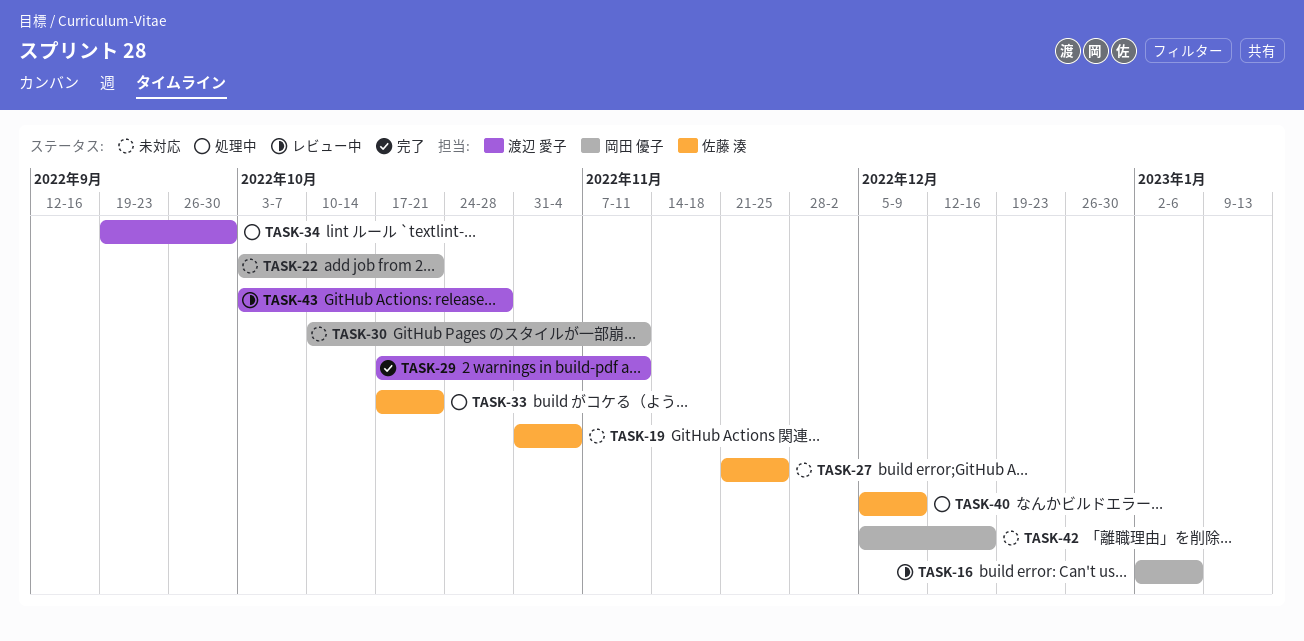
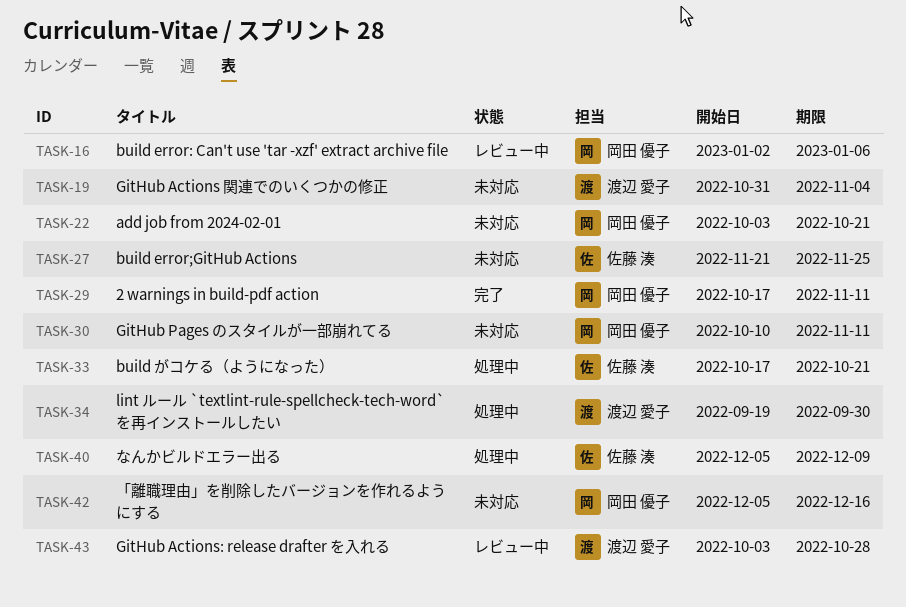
TASK-19, owner: 佐藤 湊 -> 渡辺 愛子
TASK-29, owner: 渡辺 愛子 -> 岡田 優子

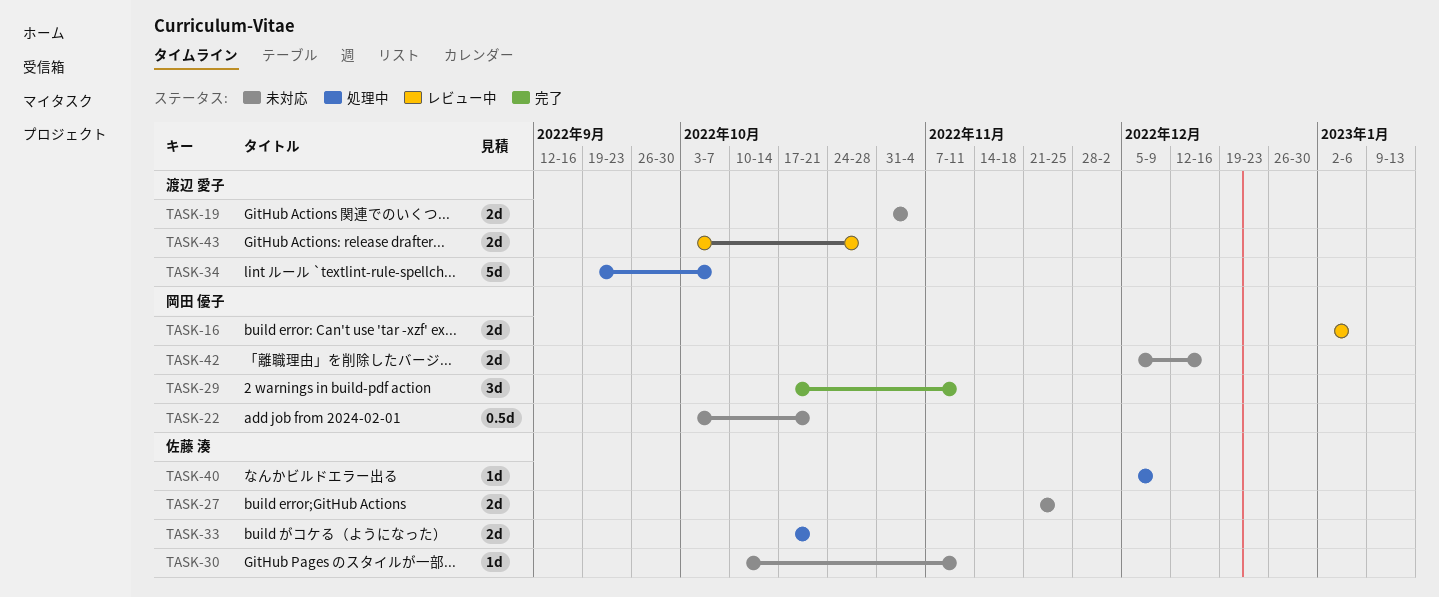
TASK-30, owner: 岡田 優子 -> 佐藤 湊
TASK-34, due: Sep 30 -> Oct 7

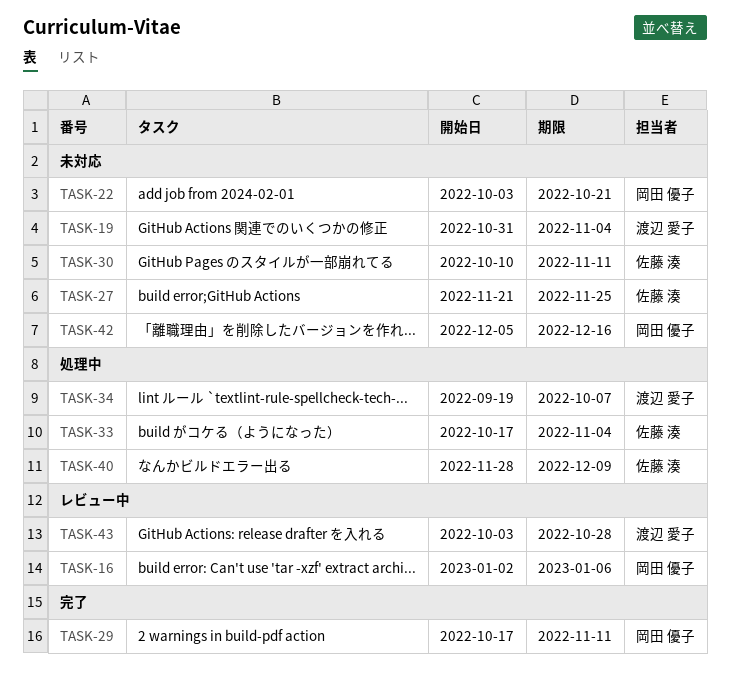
TASK-33, due: Oct 21 -> Nov 4
TASK-40, start: Dec 5 -> Nov 28

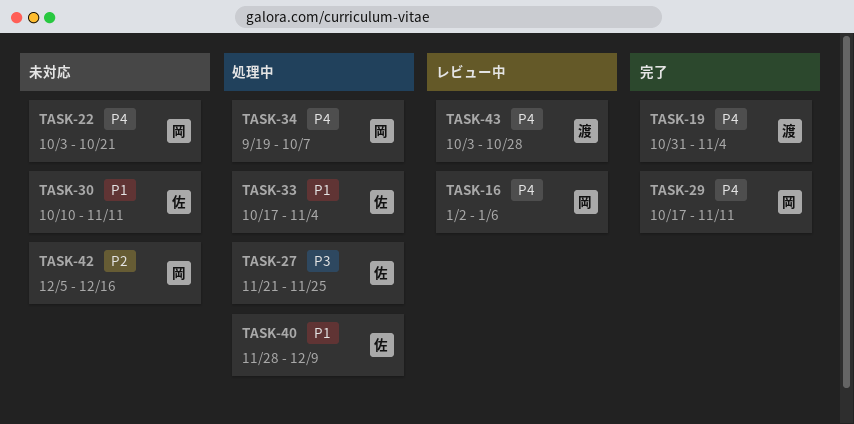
TASK-19, status: 未対応 -> 完了
TASK-27, status: 未対応 -> 処理中
TASK-34, owner: 渡辺 愛子 -> 岡田 優子

